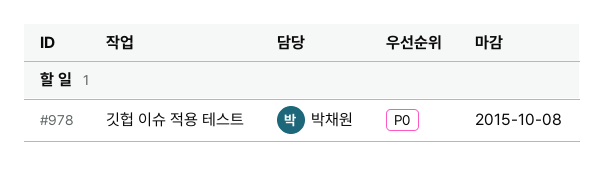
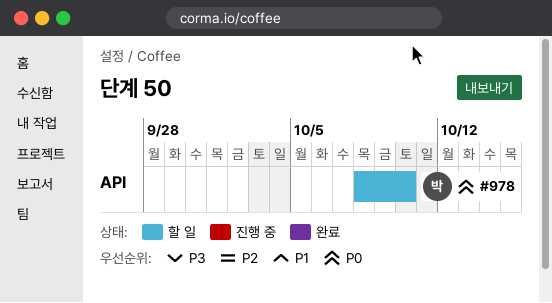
#978, due: Oct 8 -> Oct 10

